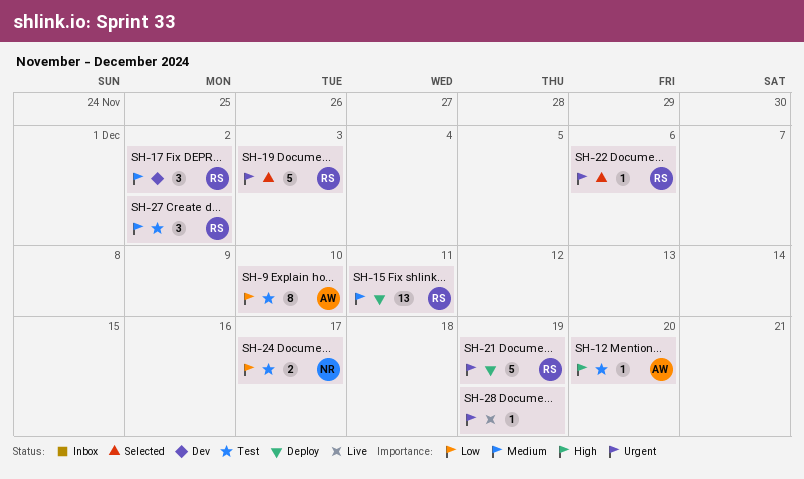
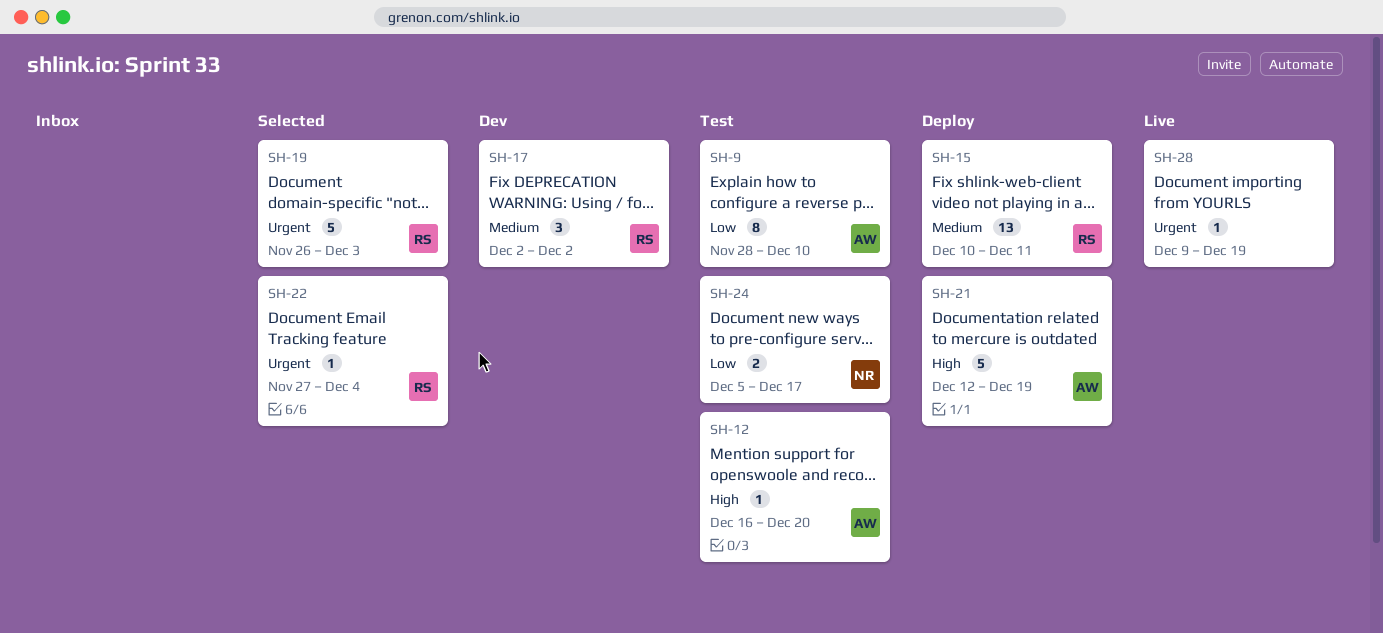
SH-21, owner: RS -> AW
SH-21, priority: Urgent -> High
SH-22, due: Dec 6 -> Dec 4
SH-27: present -> none

